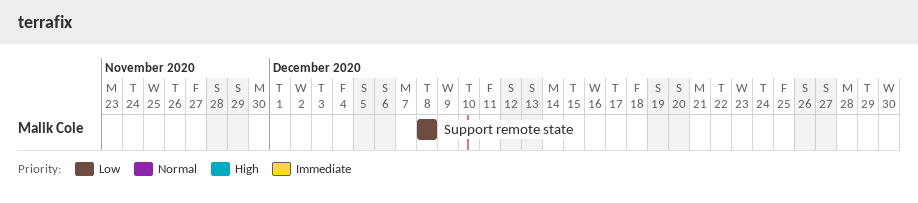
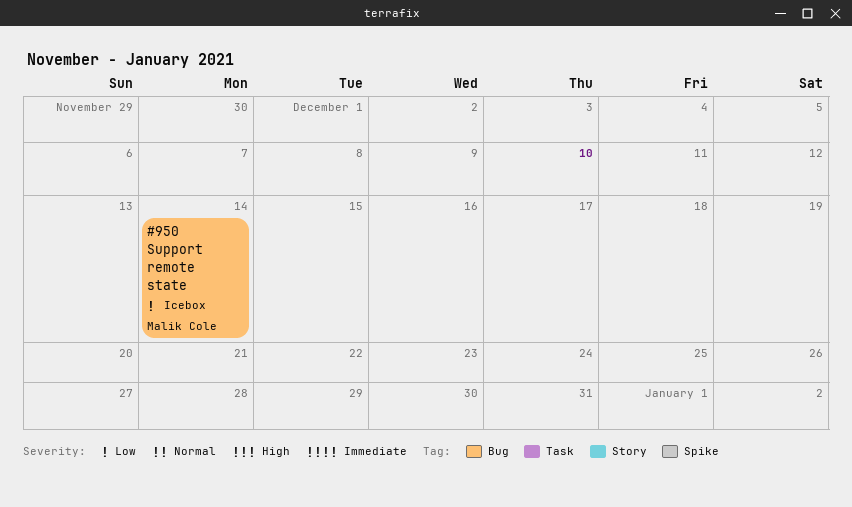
Support remote state, due: Dec 8 -> Dec 14

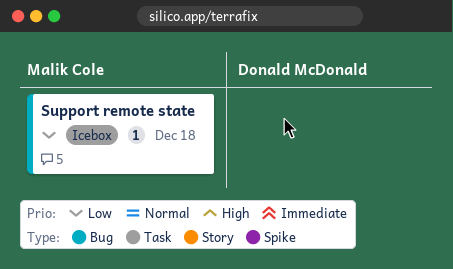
Support remote state, due: Dec 14 -> Dec 18

